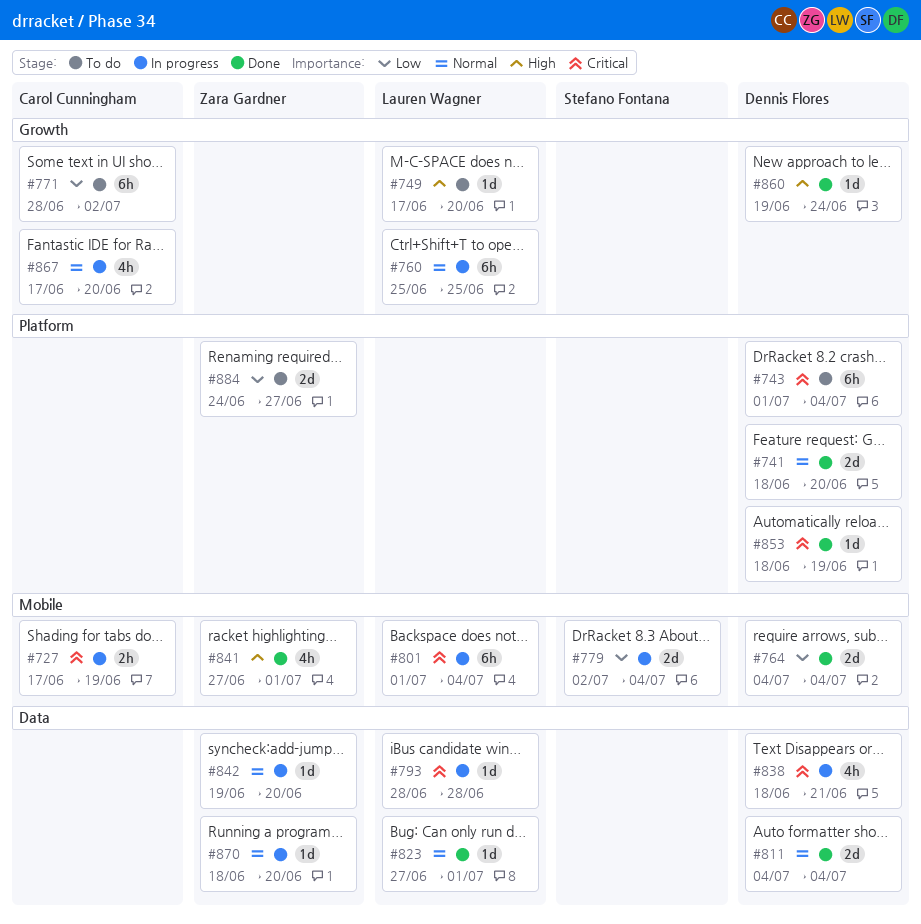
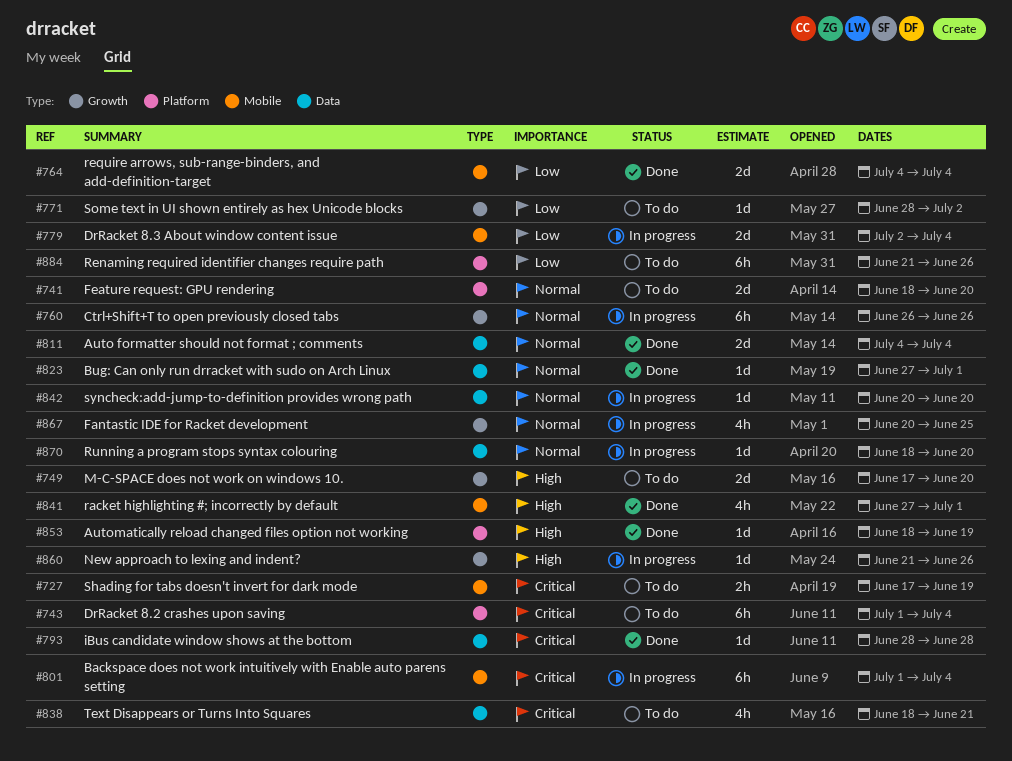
#727, status: In progress -> To do
#741, status: Done -> To do
#749, estimate: 1d -> 2d
#760, start: Jun 25 -> Jun 26
#760, due: Jun 25 -> Jun 26
#771, estimate: 6h -> 1d
#793, status: In progress -> Done
#838, status: In progress -> To do
#842, start: Jun 19 -> Jun 20
#853, priority: Critical -> High
#860, status: Done -> In progress
#860, start: Jun 19 -> Jun 21
#860, due: Jun 24 -> Jun 26
#867, start: Jun 17 -> Jun 20
#867, due: Jun 20 -> Jun 25
#884, estimate: 2d -> 6h
#884, start: Jun 24 -> Jun 21
#884, due: Jun 27 -> Jun 26

